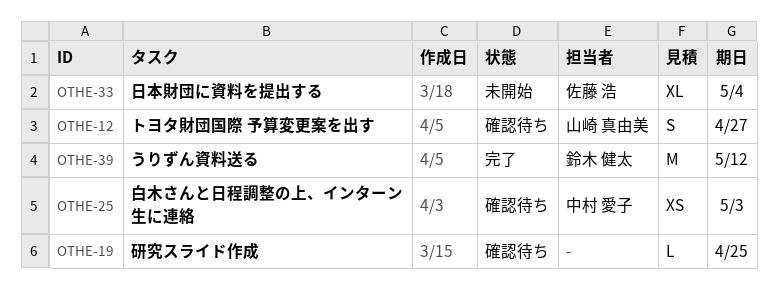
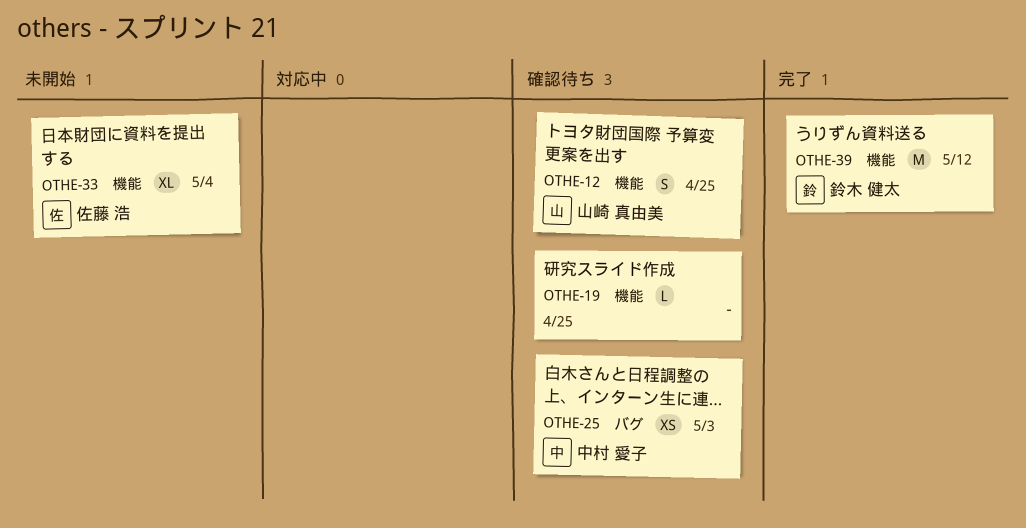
OTHE-12, due: Apr 27 -> Apr 25

